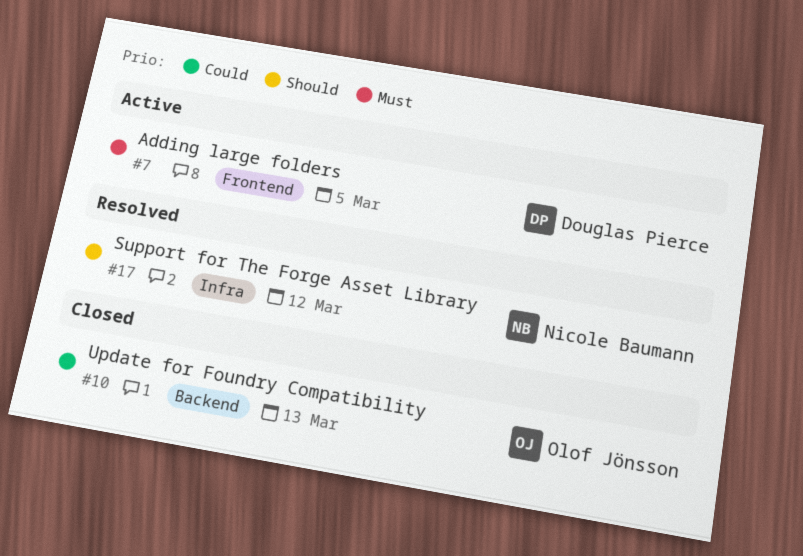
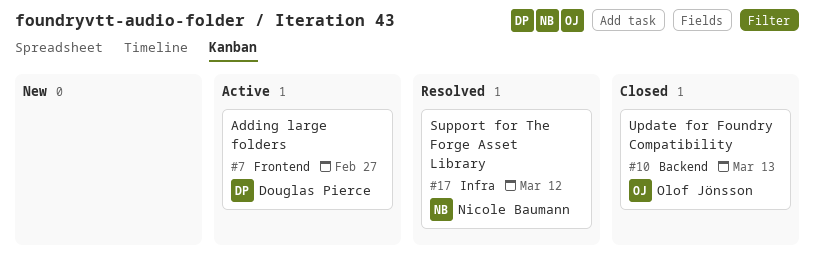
#7, due: Mar 5 -> Feb 27

